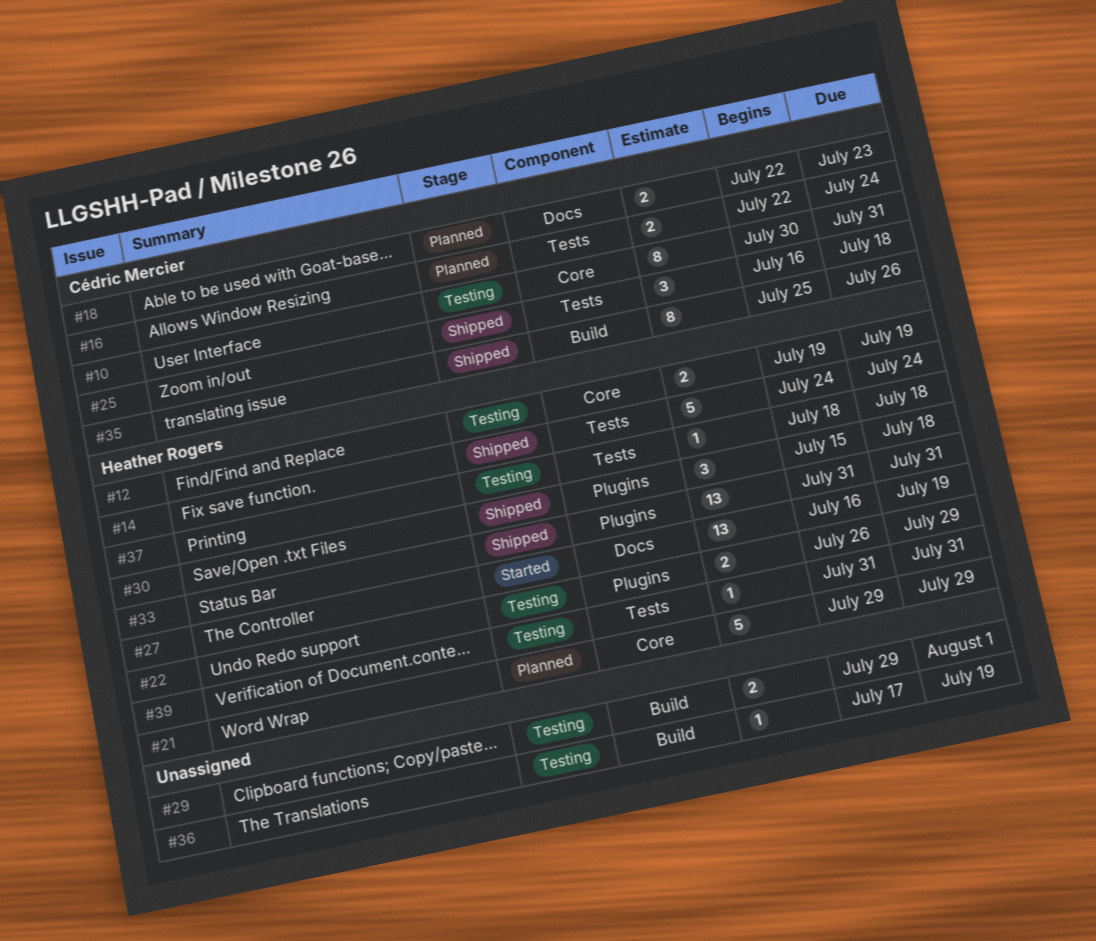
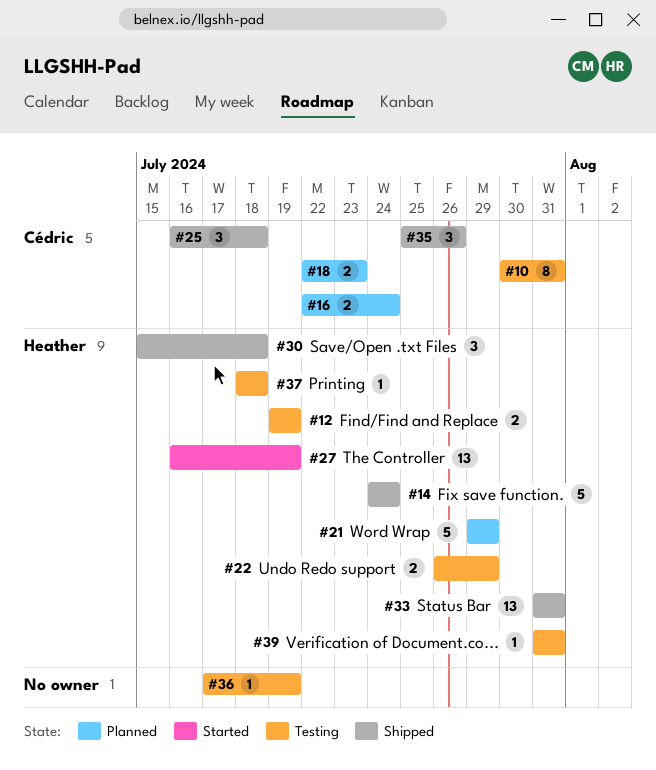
#29: present -> none
#35, estimate: 8 -> 3

